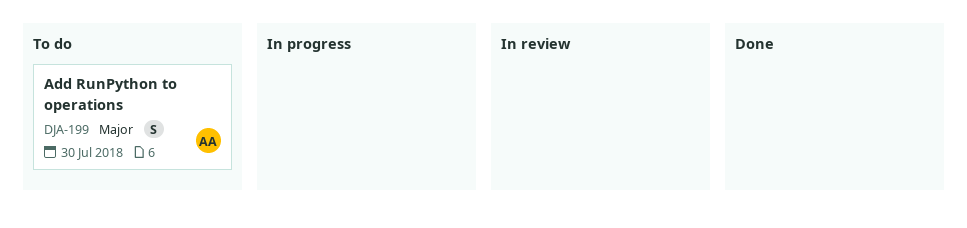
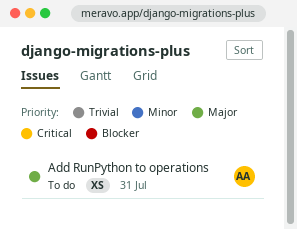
Add RunPython to operations, estimate: S -> XS
Add RunPython to operations, due: Jul 30 -> Jul 31

